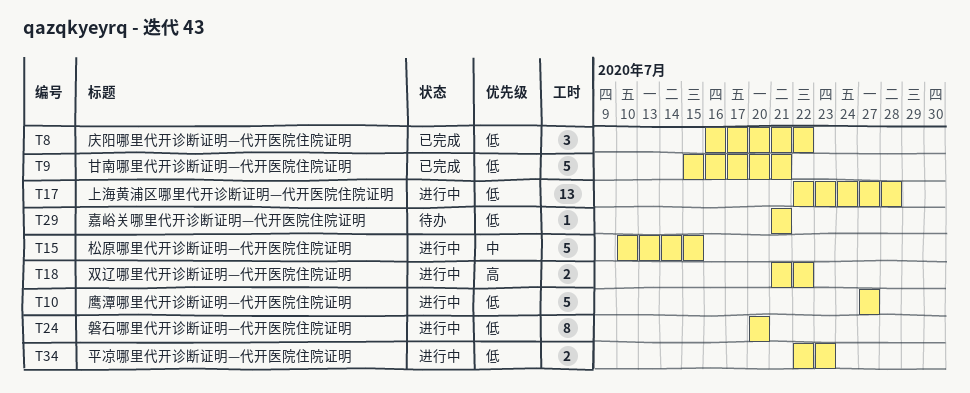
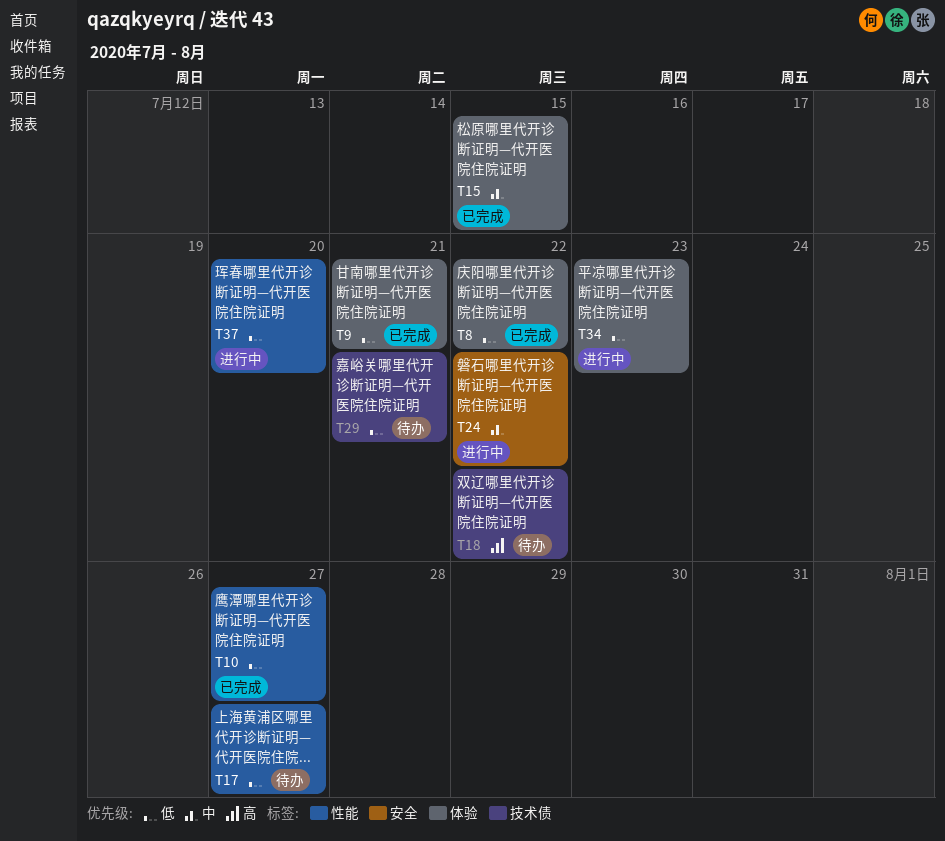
T10, status: 进行中 -> 已完成
T15, status: 进行中 -> 已完成
T17, status: 进行中 -> 待办
T17, due: Jul 28 -> Jul 27
T18, status: 进行中 -> 待办
T24, priority: 低 -> 中
T24, due: Jul 20 -> Jul 22
T37: none -> present

